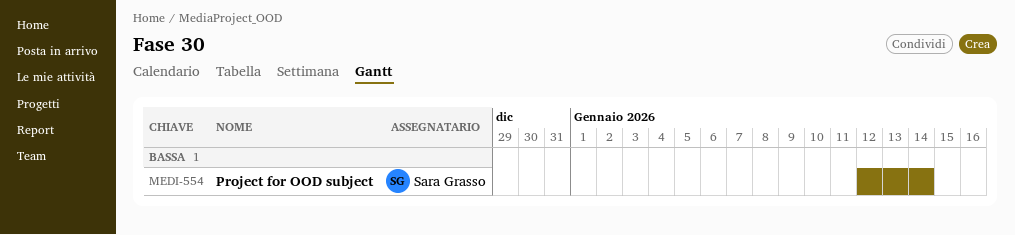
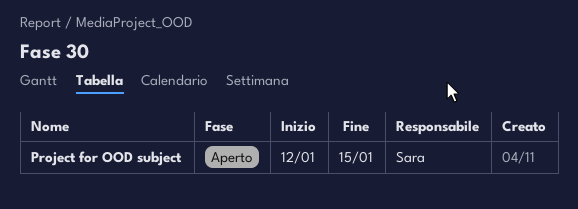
Project for OOD subject, due: Jan 14 -> Jan 15

